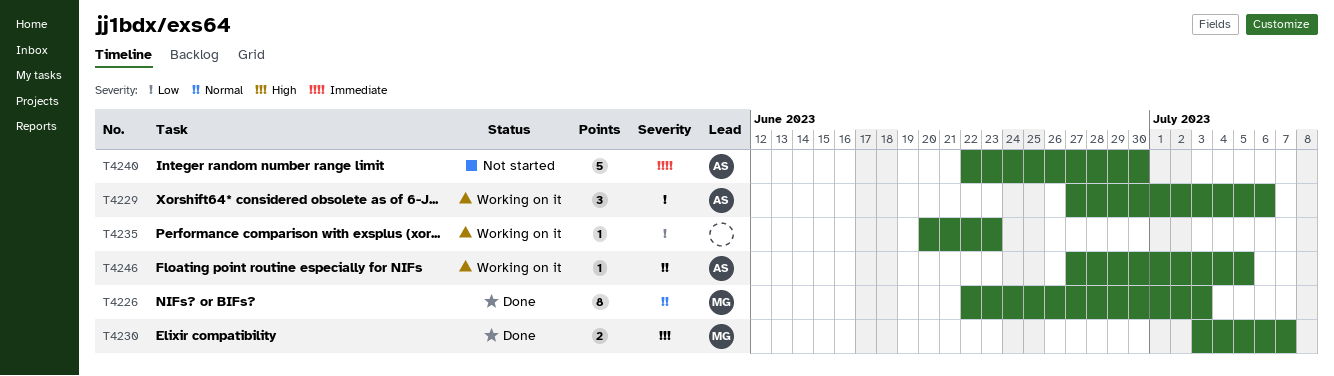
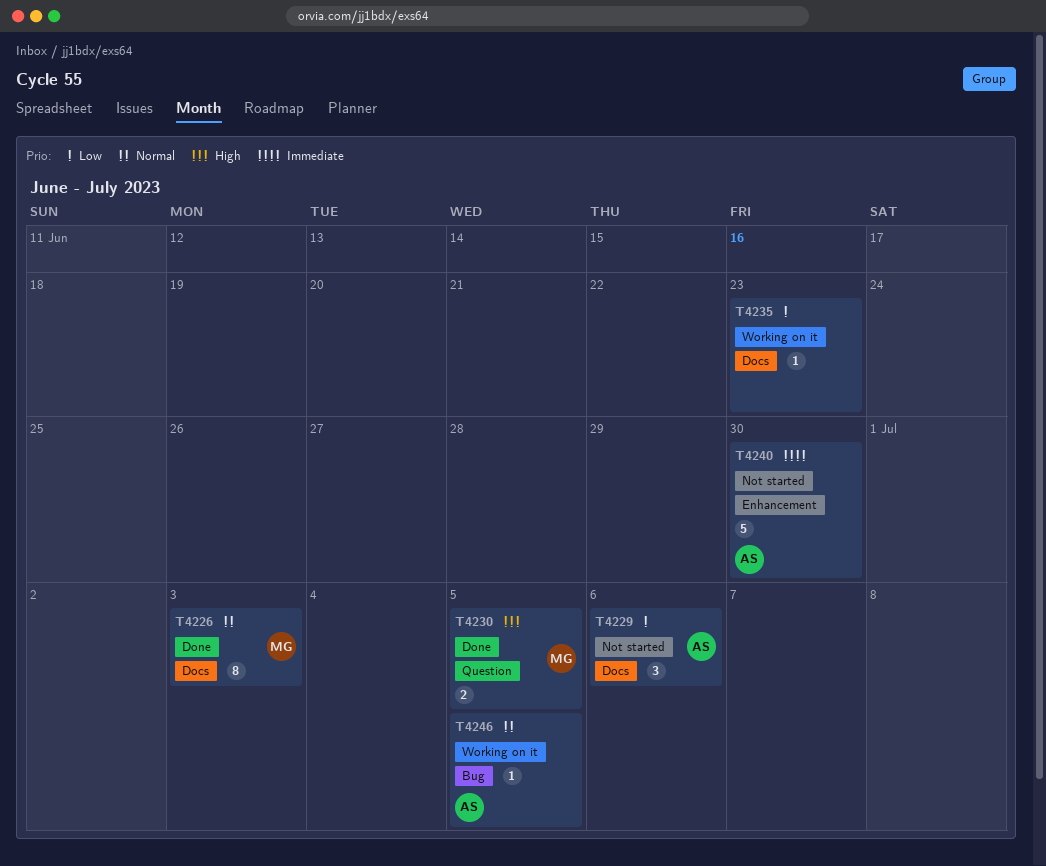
T4229, status: Working on it -> Not started
T4230, due: Jul 7 -> Jul 5

